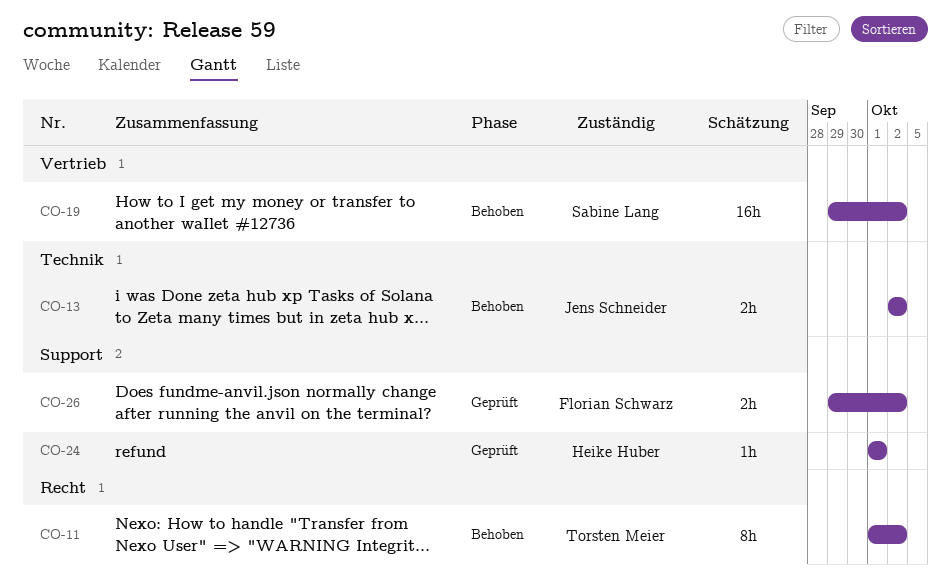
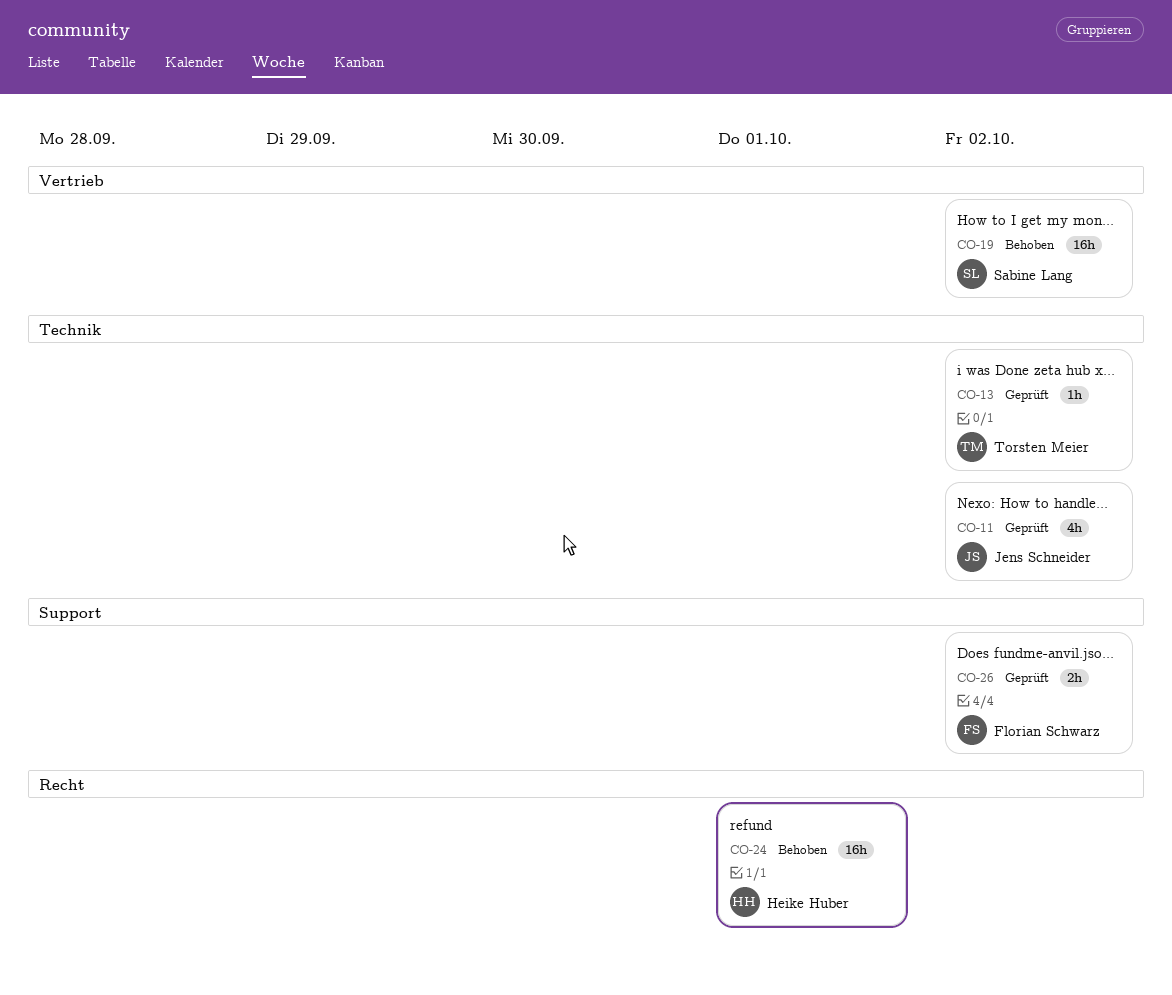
CO-11, status: Behoben -> Geprüft
CO-11, owner: Torsten Meier -> Jens Schneider
CO-11, label: Recht -> Technik
CO-11, estimate: 8h -> 4h
CO-13, status: Behoben -> Geprüft
CO-13, owner: Jens Schneider -> Torsten Meier
CO-13, estimate: 2h -> 1h
CO-24, status: Geprüft -> Behoben
CO-24, label: Support -> Recht
CO-24, estimate: 1h -> 16h

